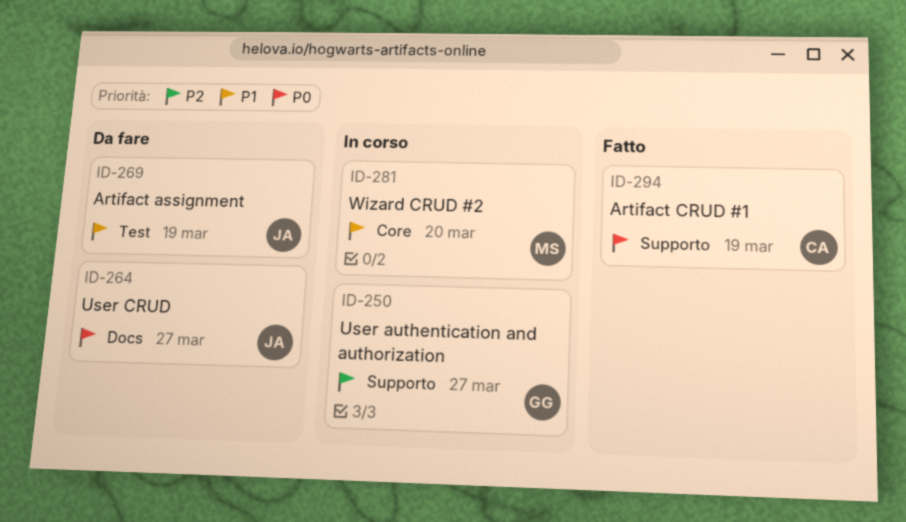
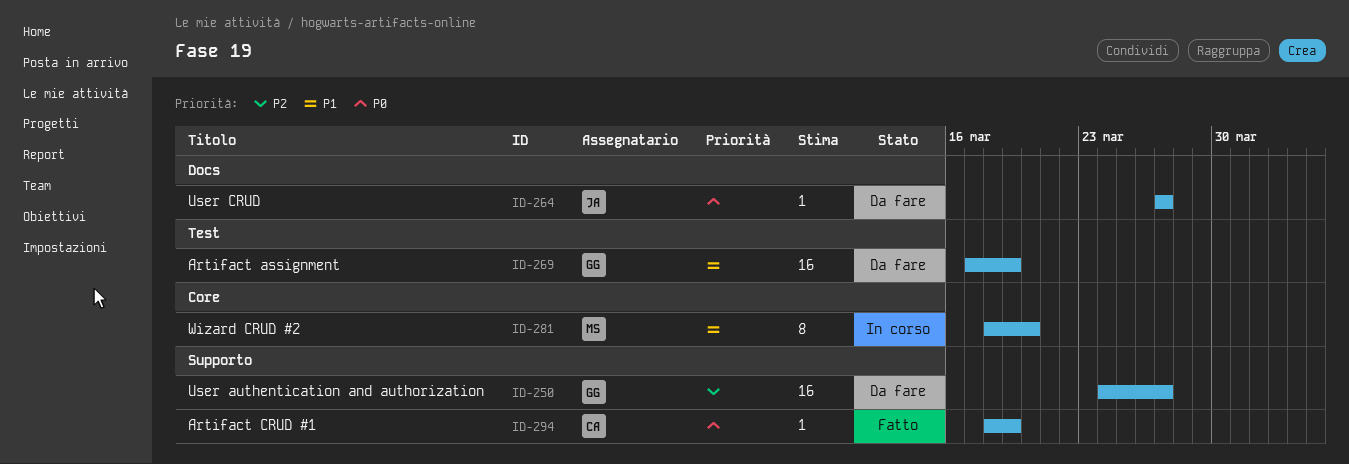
ID-250, status: In corso -> Da fare
ID-269, owner: JA -> GG

